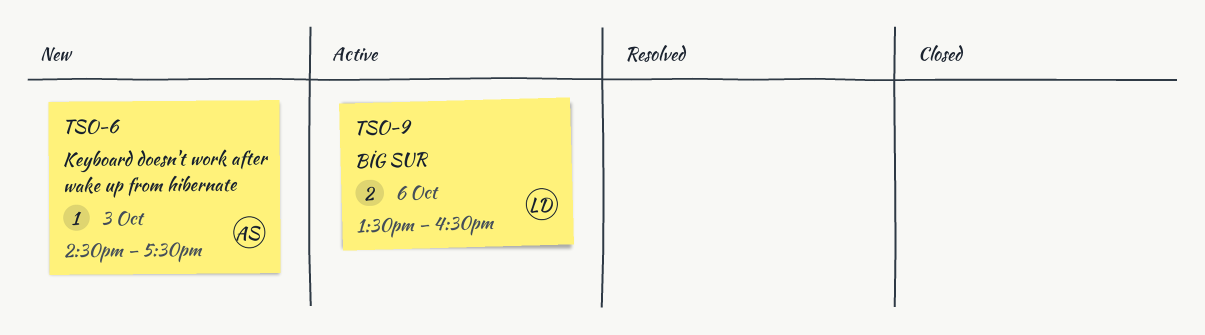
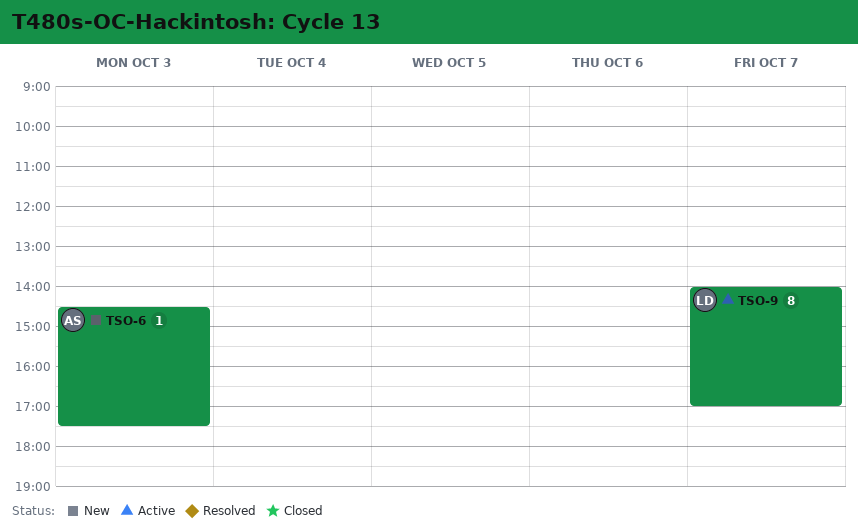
TSO-9, estimate: 2 -> 8
TSO-9, day: Oct 6 -> Oct 7
TSO-9, begins: 13:30 -> 14:00
TSO-9, ends: 16:30 -> 17:00

